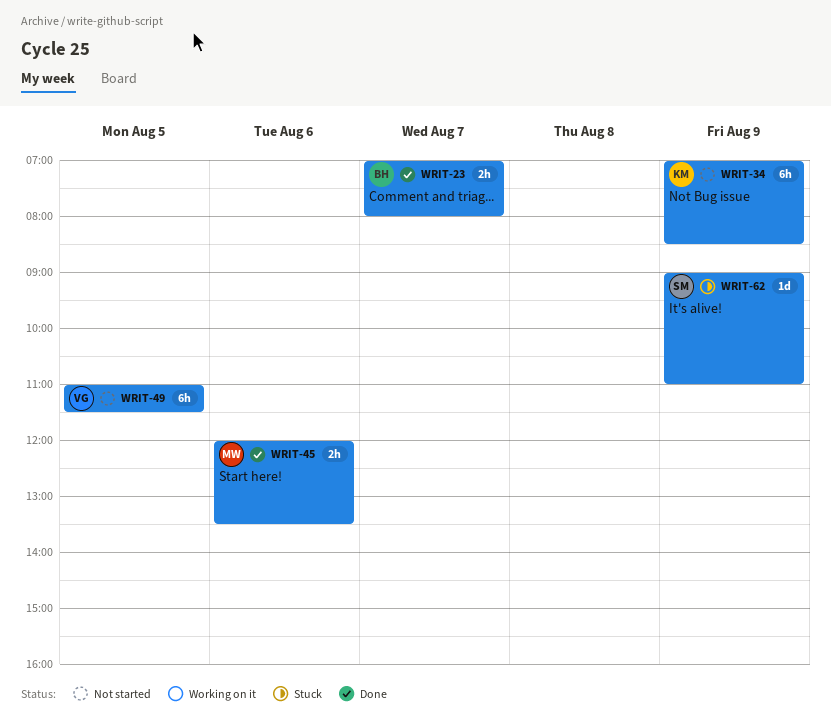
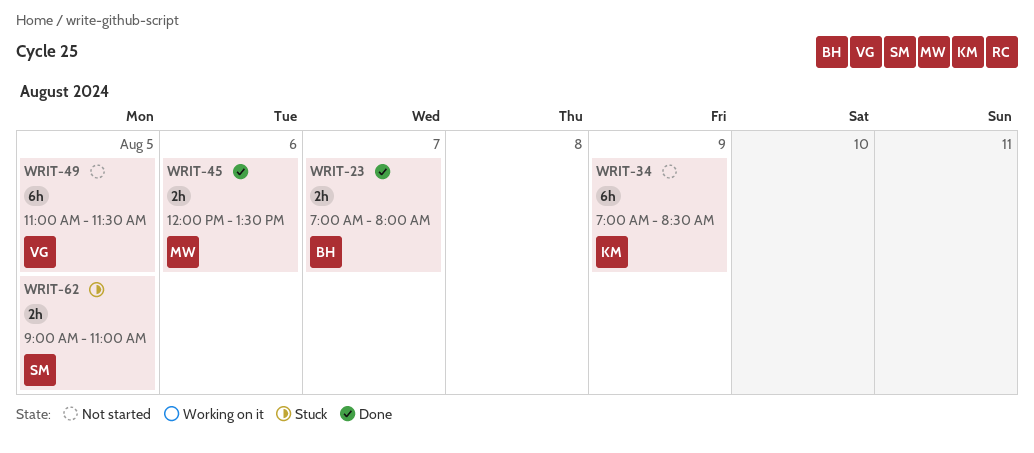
WRIT-62, estimate: 1d -> 2h
WRIT-62, day: Aug 9 -> Aug 5

